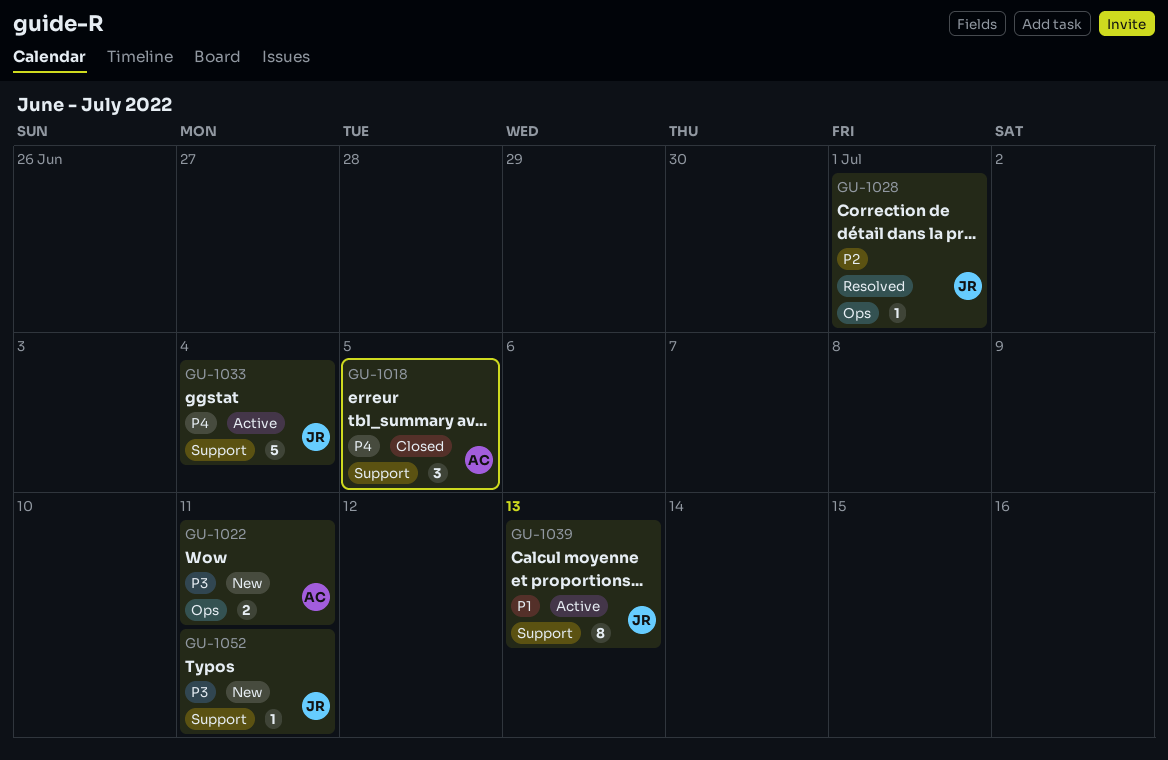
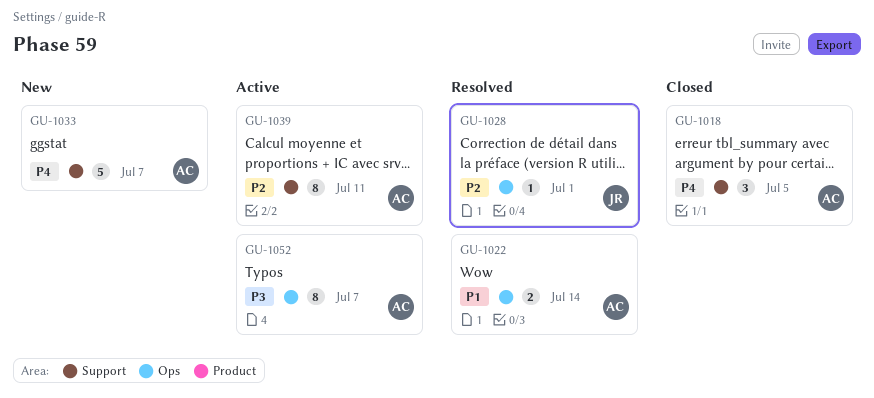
GU-1022, status: New -> Resolved
GU-1022, priority: P3 -> P1
GU-1022, due: Jul 11 -> Jul 14
GU-1033, status: Active -> New
GU-1033, owner: JR -> AC
GU-1033, due: Jul 4 -> Jul 7
GU-1039, owner: JR -> AC
GU-1039, priority: P1 -> P2
GU-1039, due: Jul 13 -> Jul 11
GU-1052, status: New -> Active
GU-1052, owner: JR -> AC
GU-1052, label: Support -> Ops
GU-1052, estimate: 1 -> 8
GU-1052, due: Jul 11 -> Jul 7

